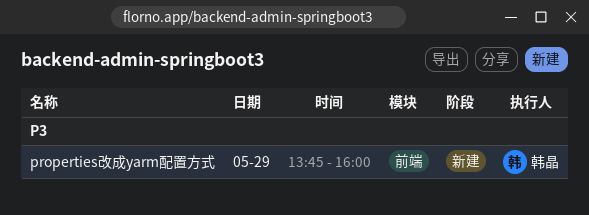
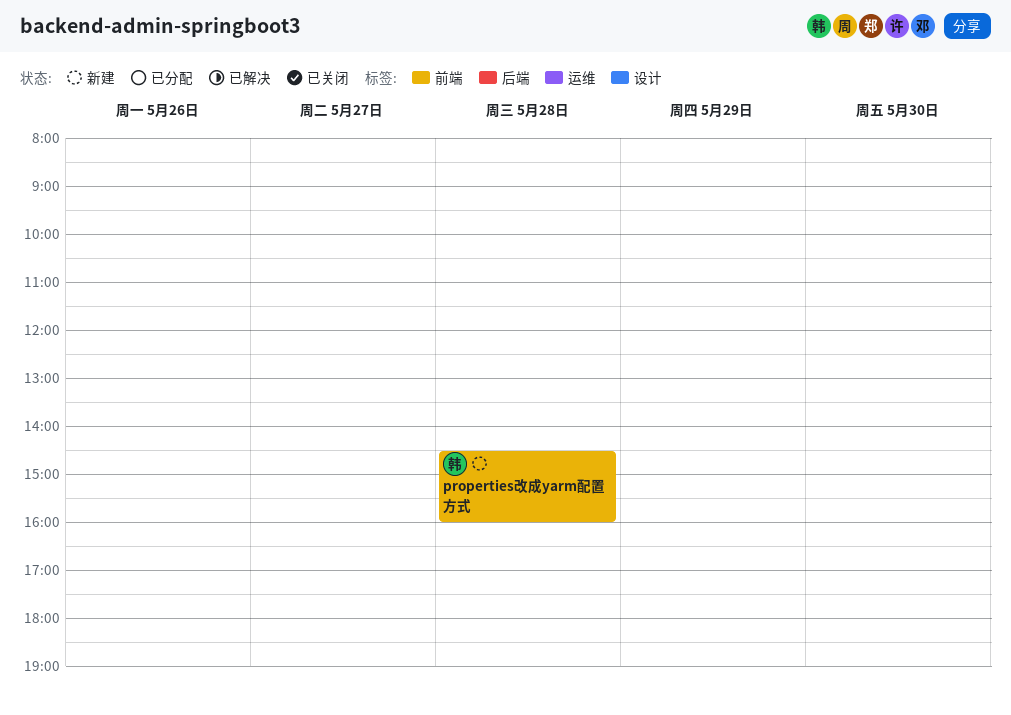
properties改成yarm配置方式, day: May 29 -> May 28
properties改成yarm配置方式, begins: 13:45 -> 14:30

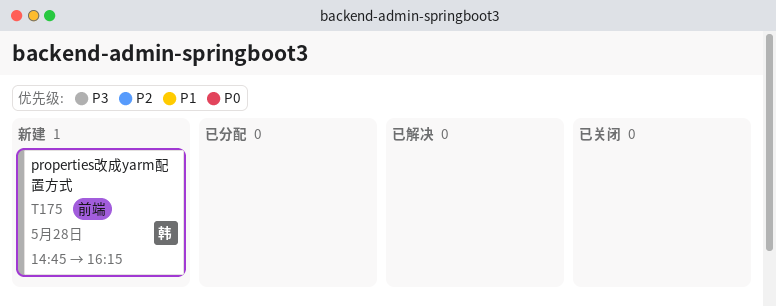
properties改成yarm配置方式, begins: 14:30 -> 14:45
properties改成yarm配置方式, ends: 16:00 -> 16:15

